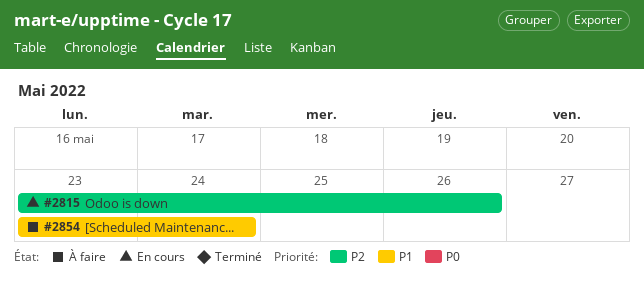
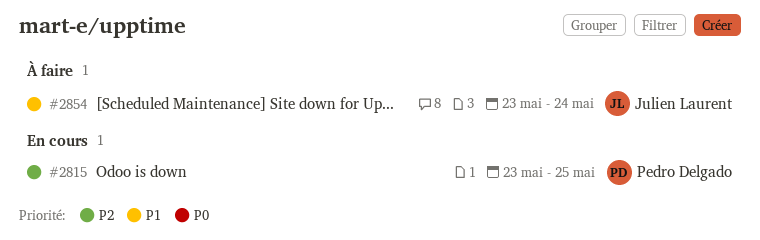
#2815, due: May 26 -> May 25

